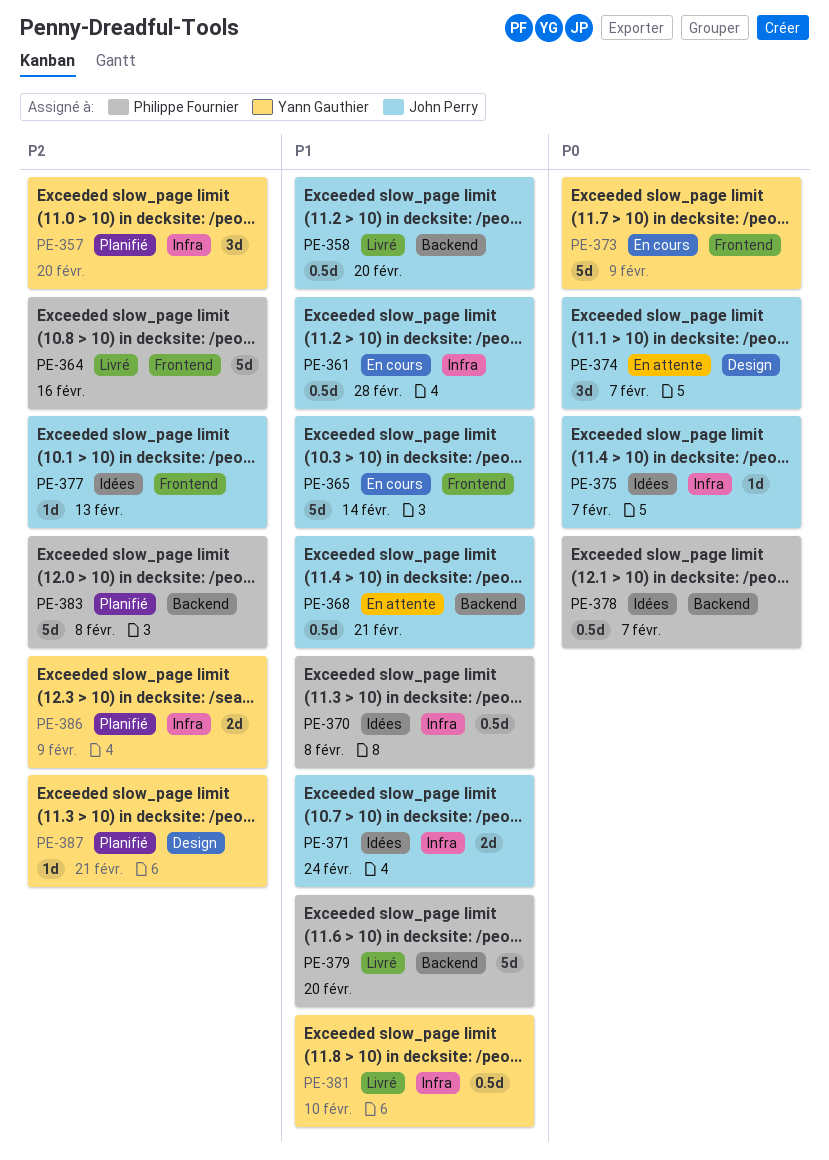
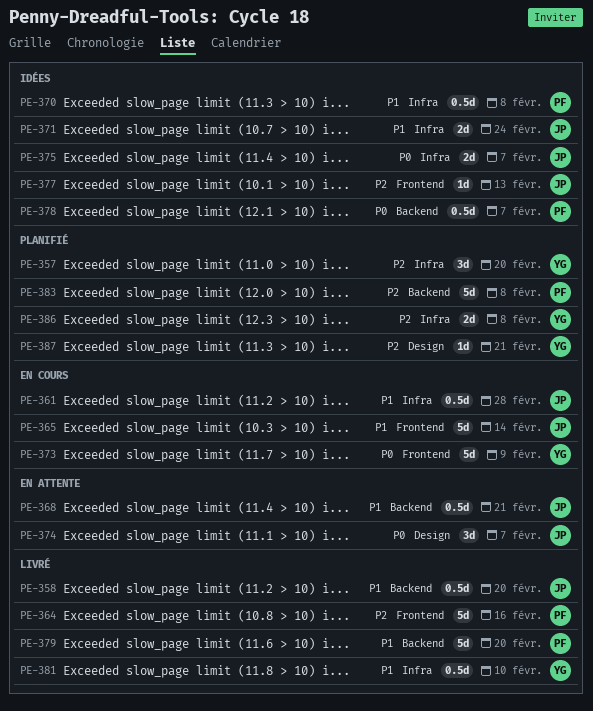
PE-375, estimate: 1d -> 2d
PE-386, due: Feb 9 -> Feb 8

